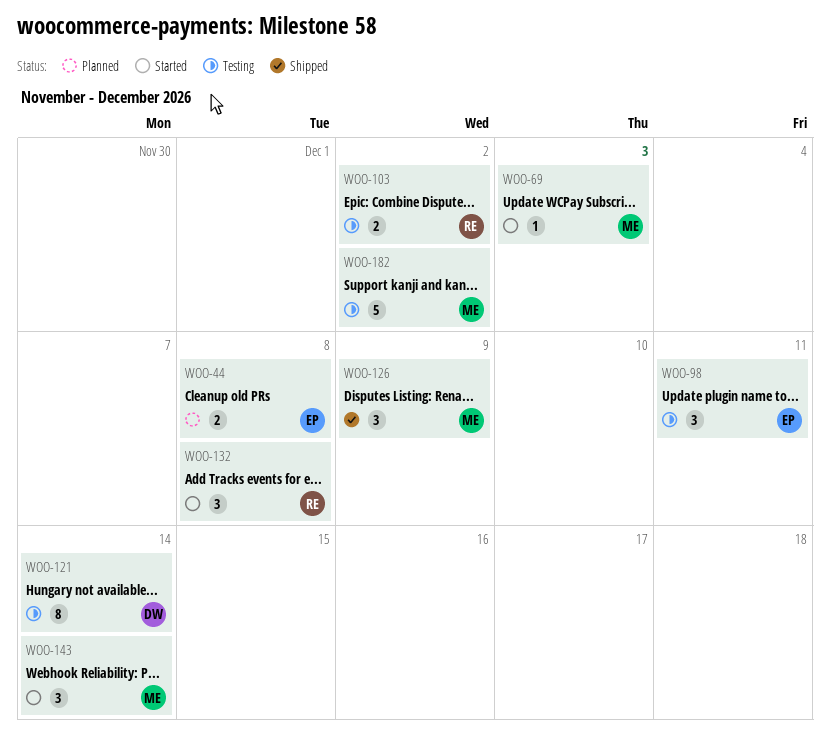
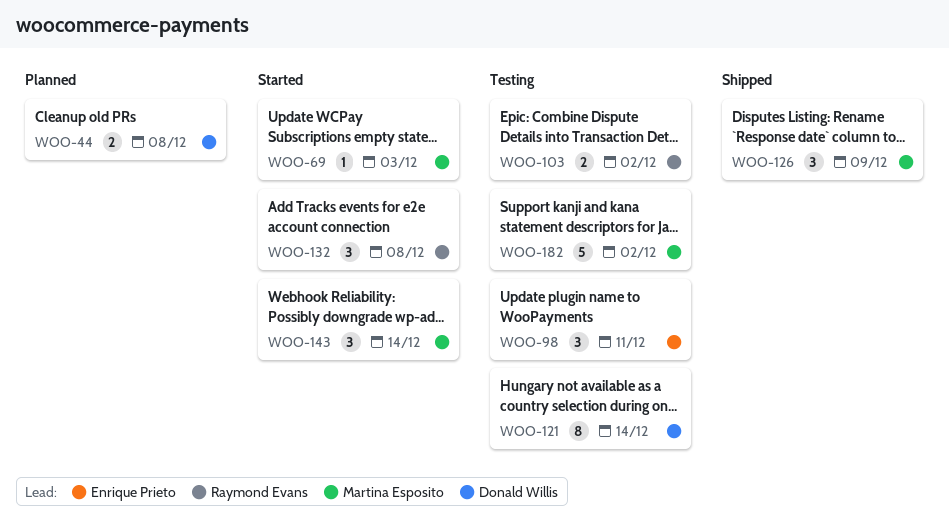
WOO-44, owner: Enrique Prieto -> Donald Willis

